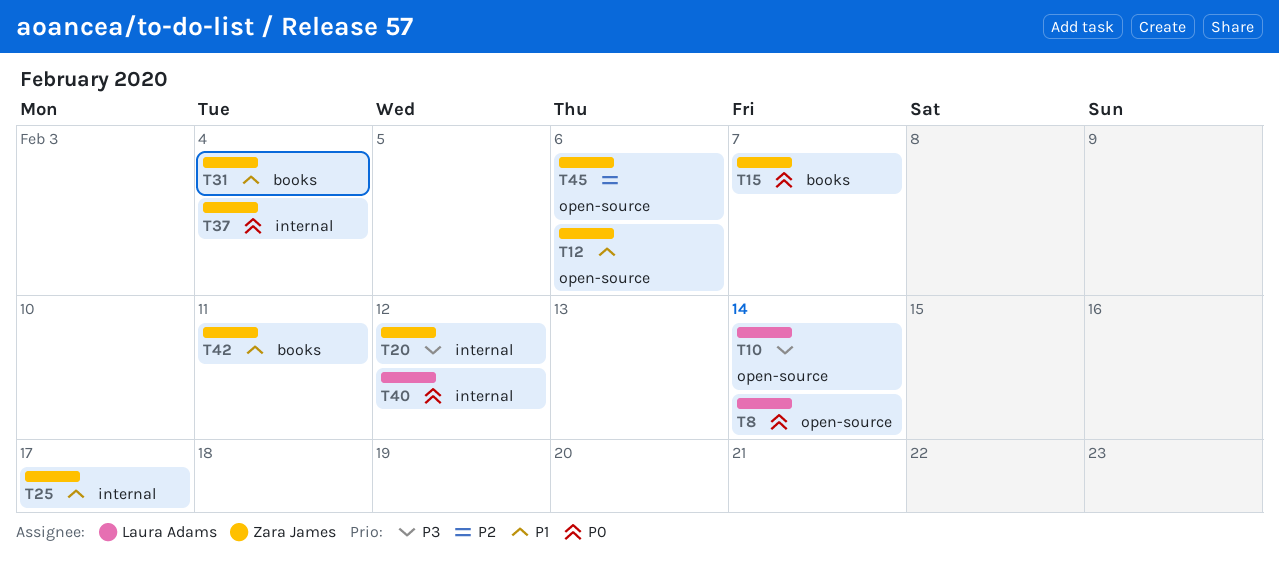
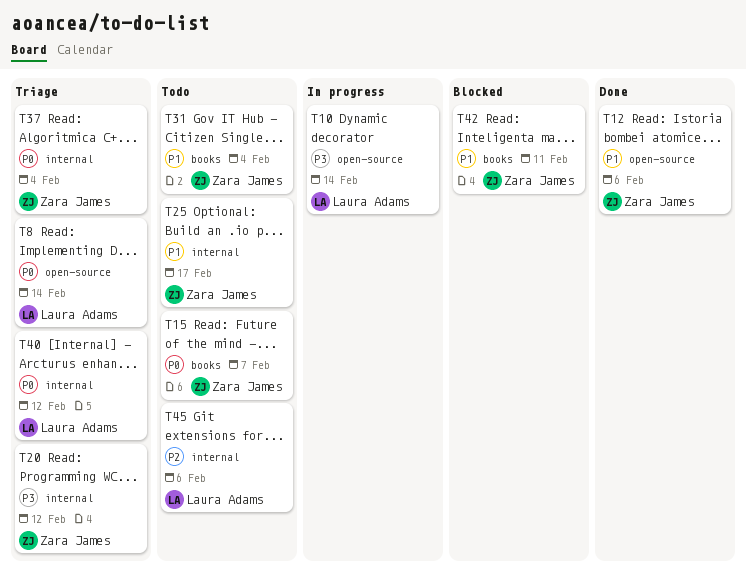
T45, owner: Zara James -> Laura Adams
T45, label: open-source -> internal

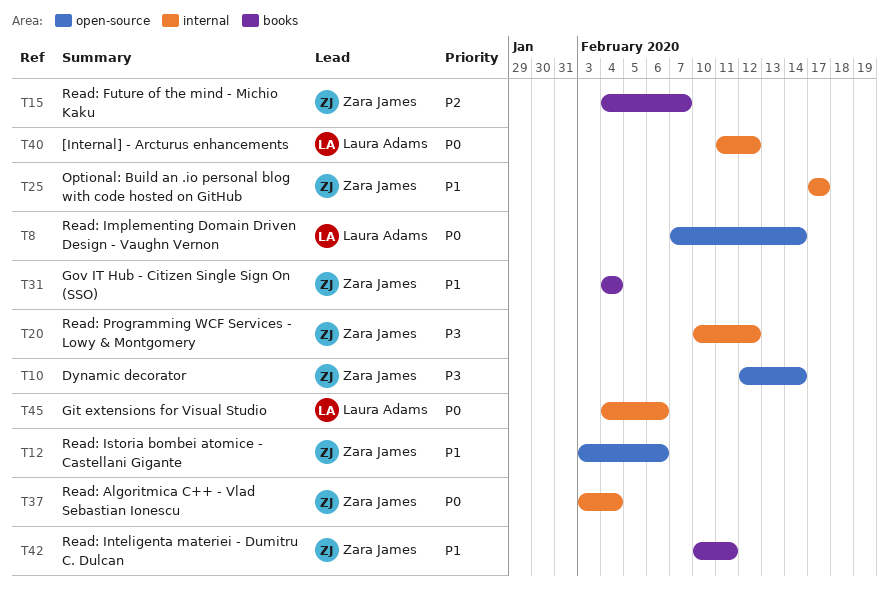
T10, owner: Laura Adams -> Zara James
T15, priority: P0 -> P2
T45, priority: P2 -> P0

